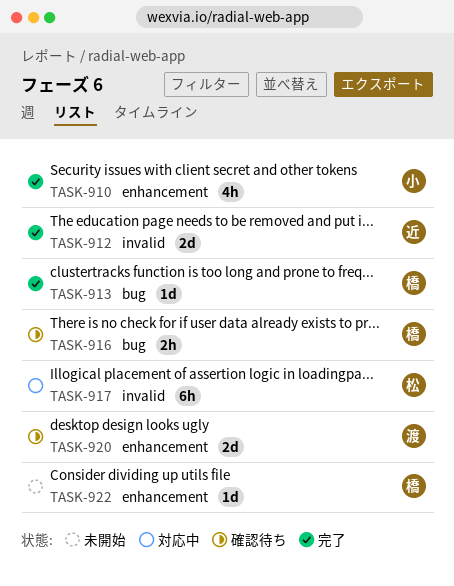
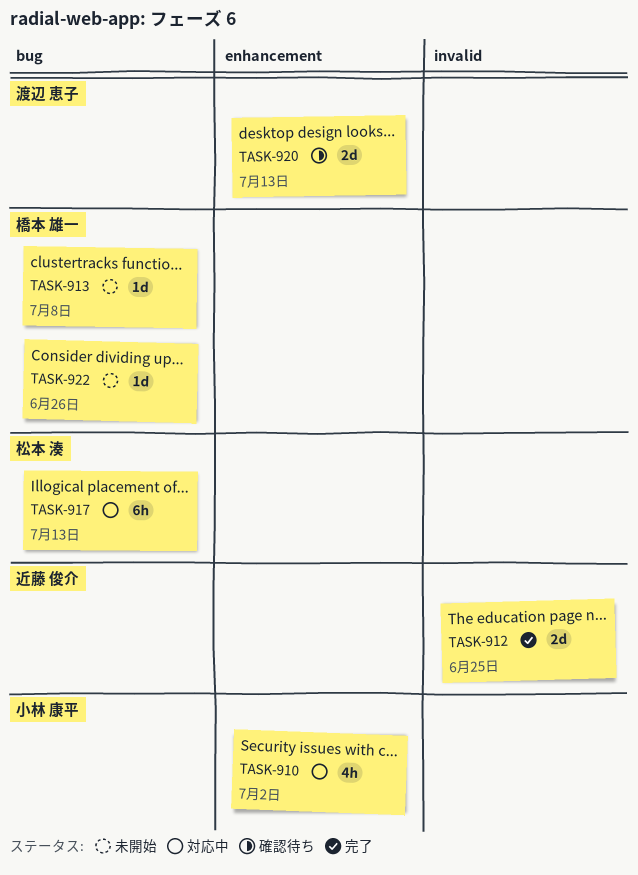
TASK-910, status: 完了 -> 対応中
TASK-913, status: 完了 -> 未開始
TASK-916: present -> none
TASK-917, label: invalid -> bug
TASK-922, label: enhancement -> bug

